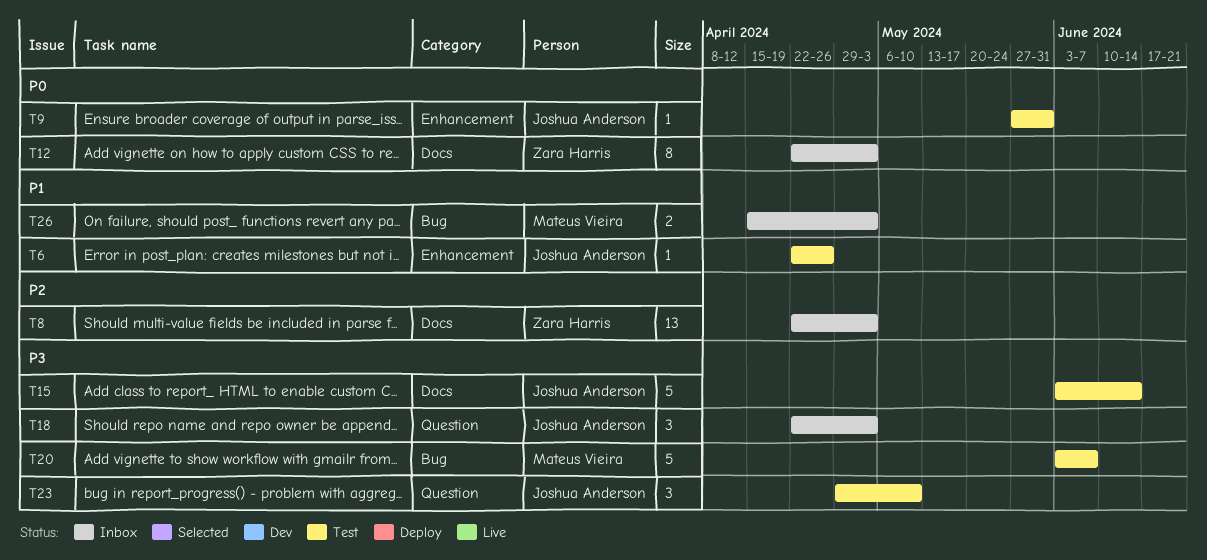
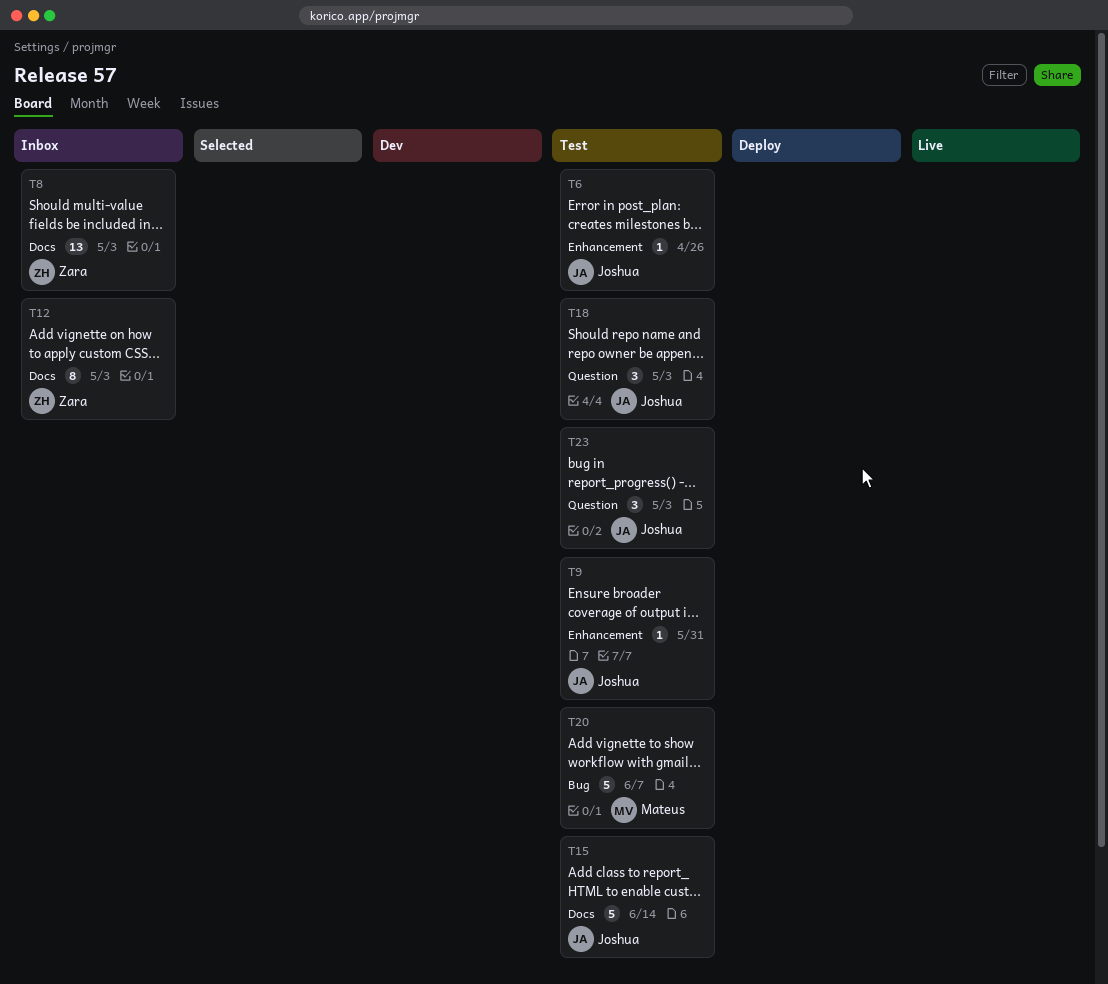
T18, status: Inbox -> Test
T23, due: May 10 -> May 3
T26: present -> none

